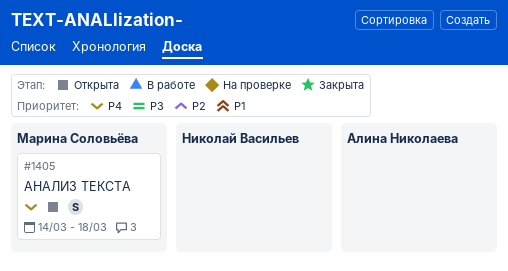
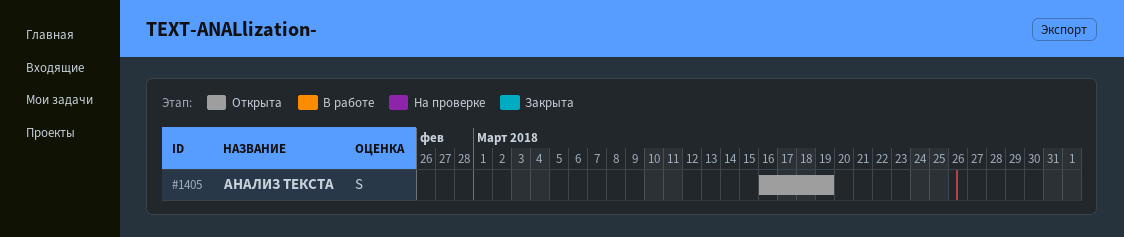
#1405, start: Mar 14 -> Mar 16
#1405, due: Mar 18 -> Mar 19

